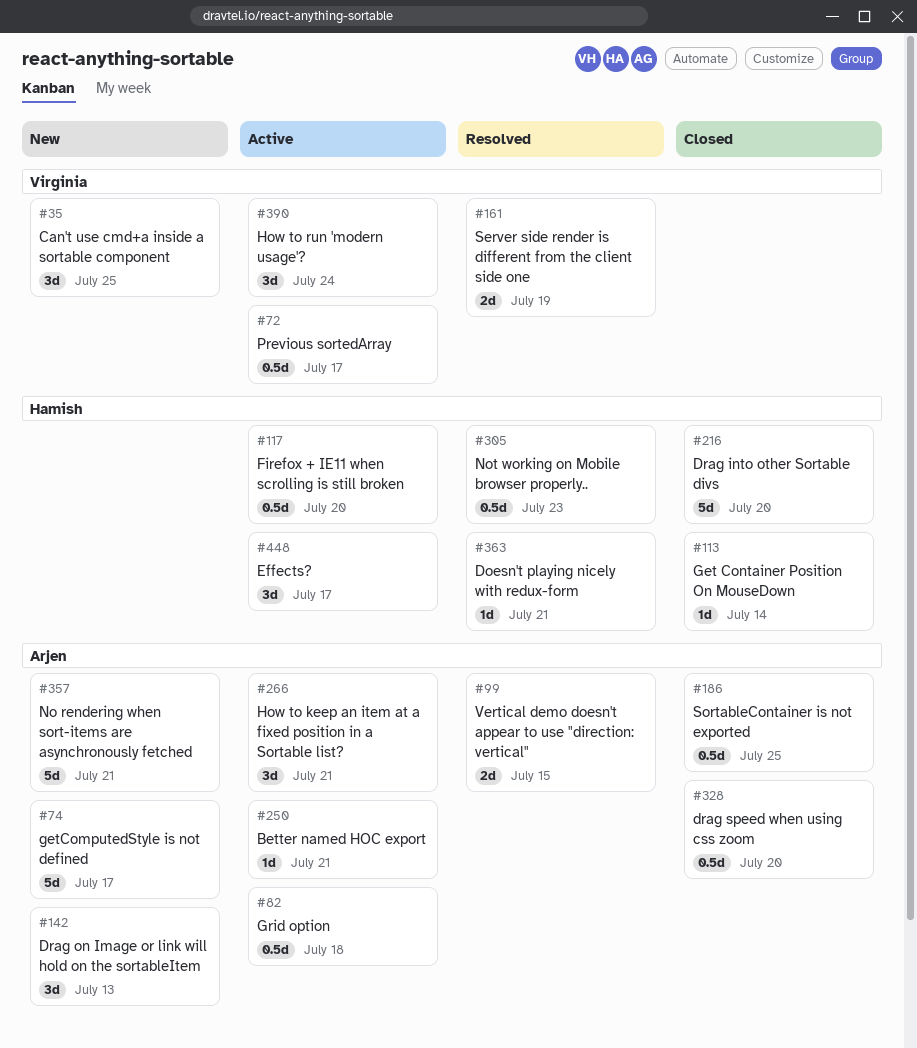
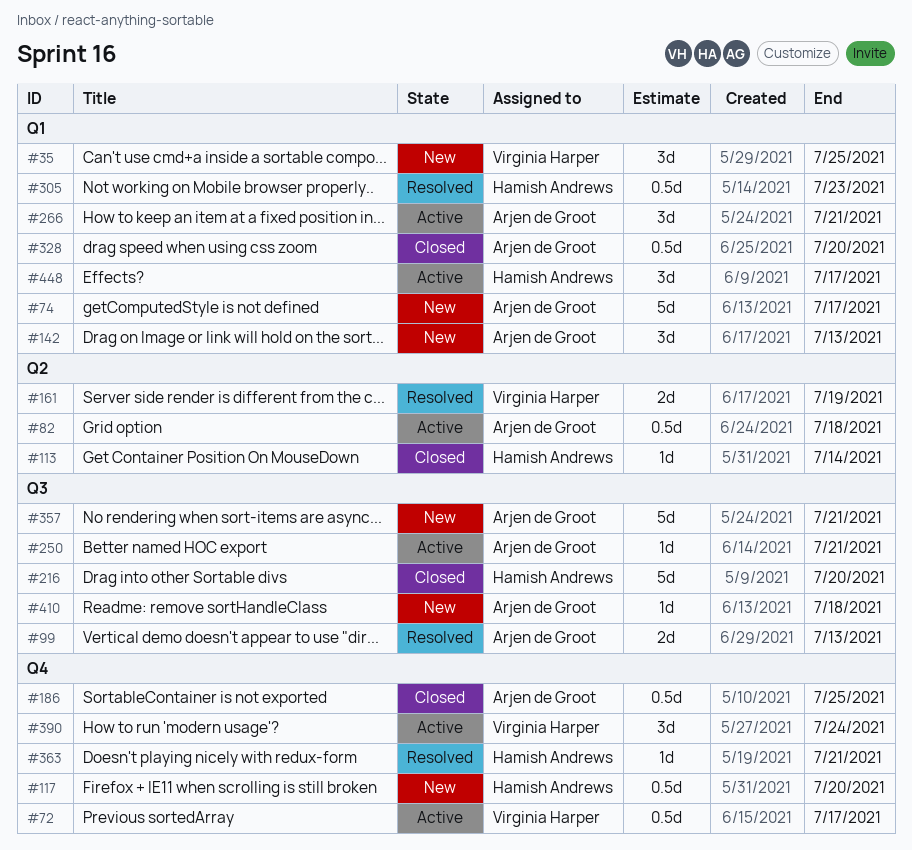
#99, due: Jul 15 -> Jul 13
#117, status: Active -> New
#410: none -> present

